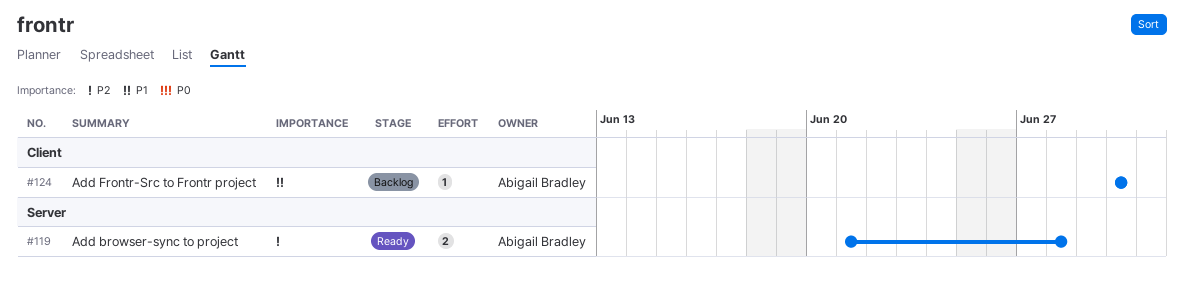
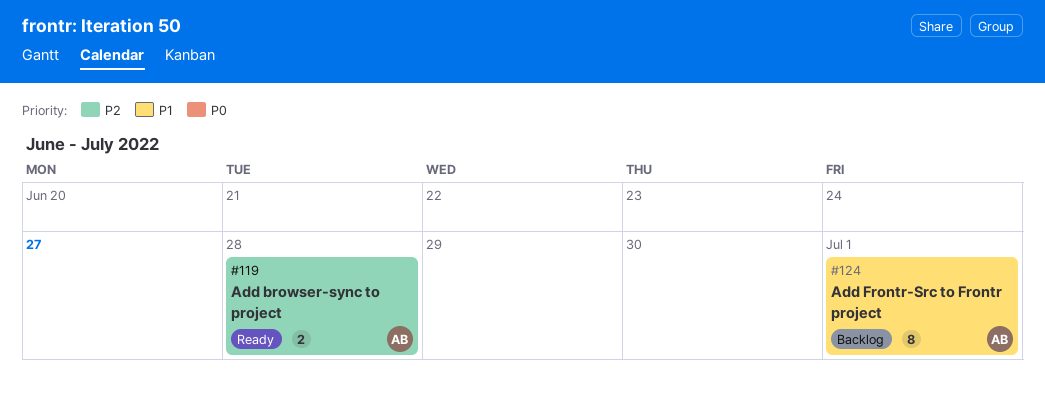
#124, estimate: 1 -> 8
#124, due: Jun 30 -> Jul 1

